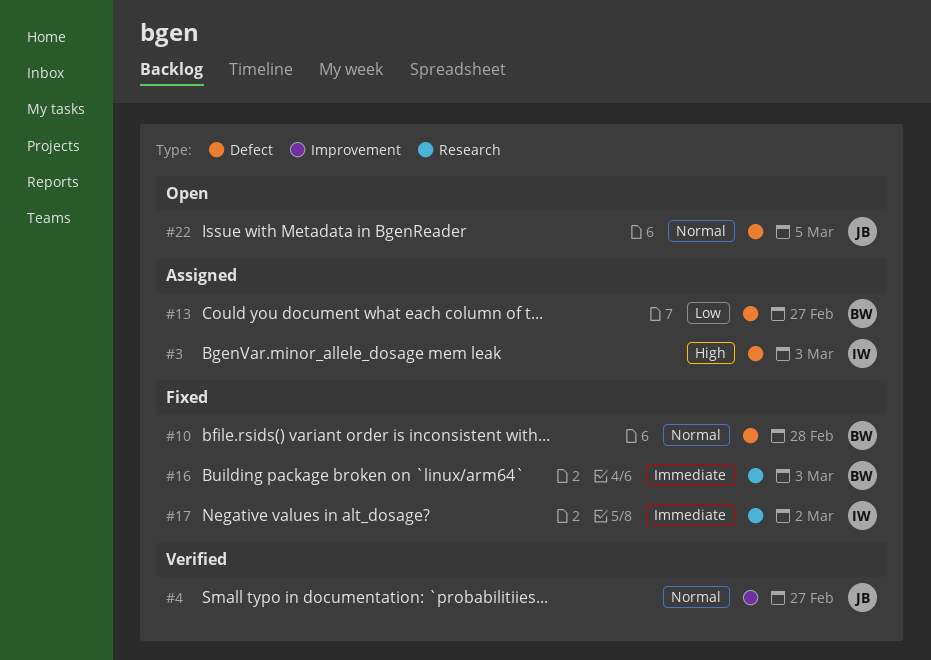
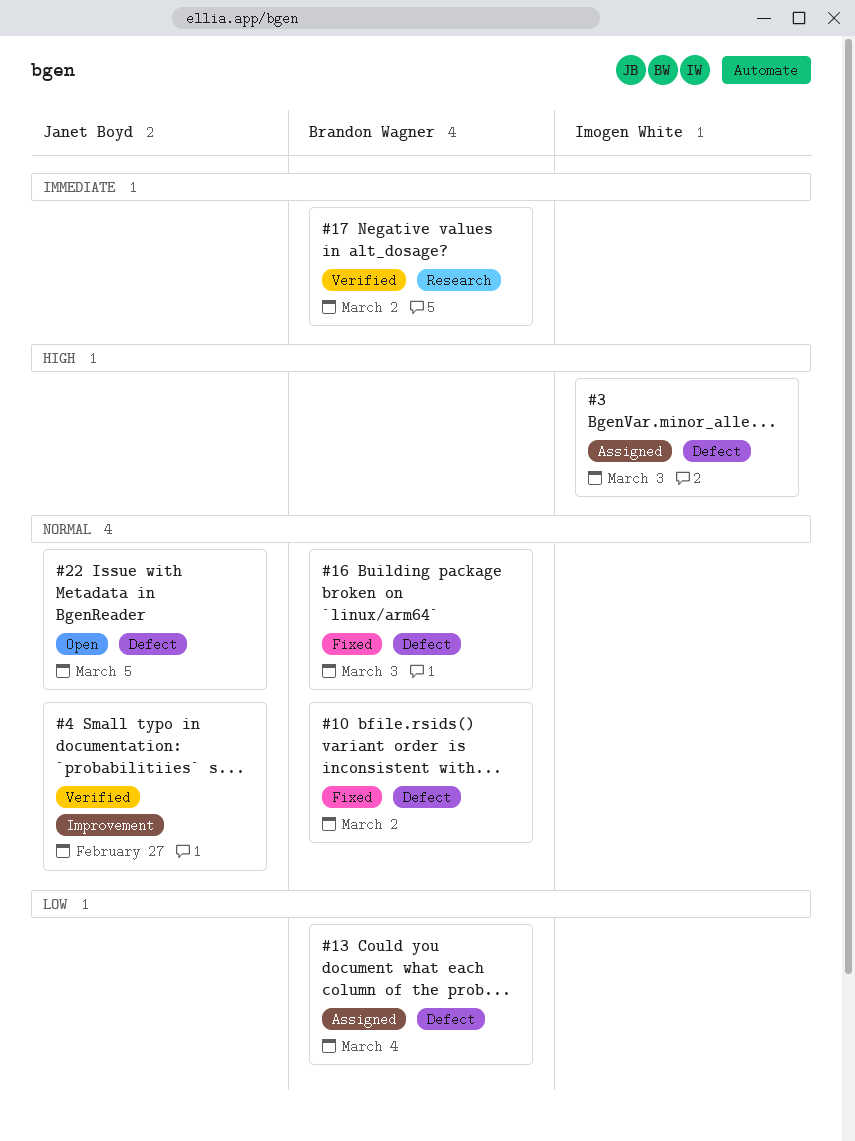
#10, due: Feb 28 -> Mar 2
#13, due: Feb 27 -> Mar 4
#16, priority: Immediate -> Normal
#16, label: Research -> Defect
#17, status: Fixed -> Verified
#17, owner: Imogen White -> Brandon Wagner

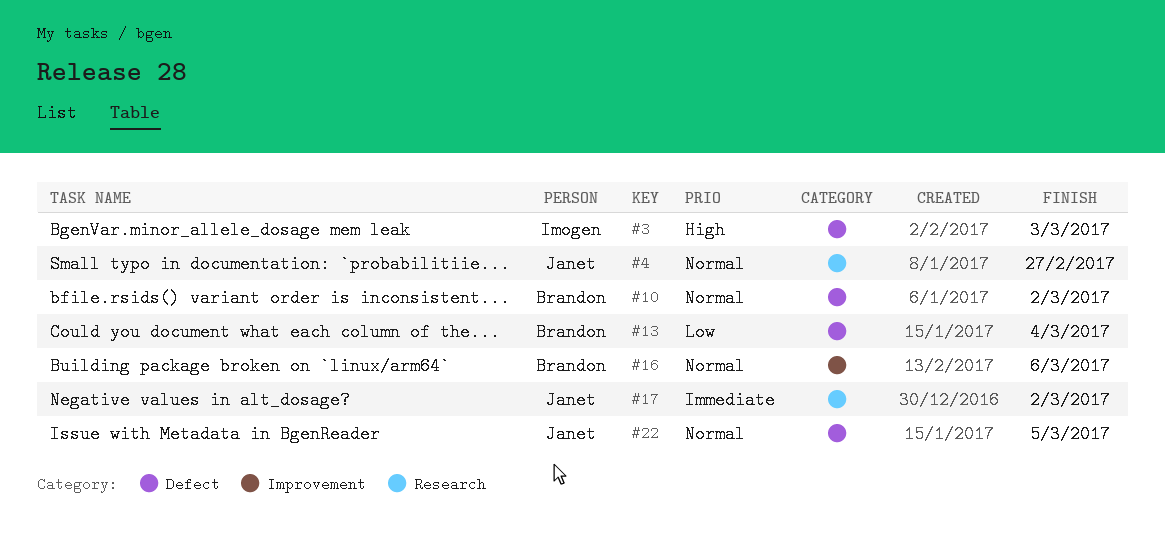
#4, label: Improvement -> Research
#16, label: Defect -> Improvement
#16, due: Mar 3 -> Mar 6
#17, owner: Brandon Wagner -> Janet Boyd

